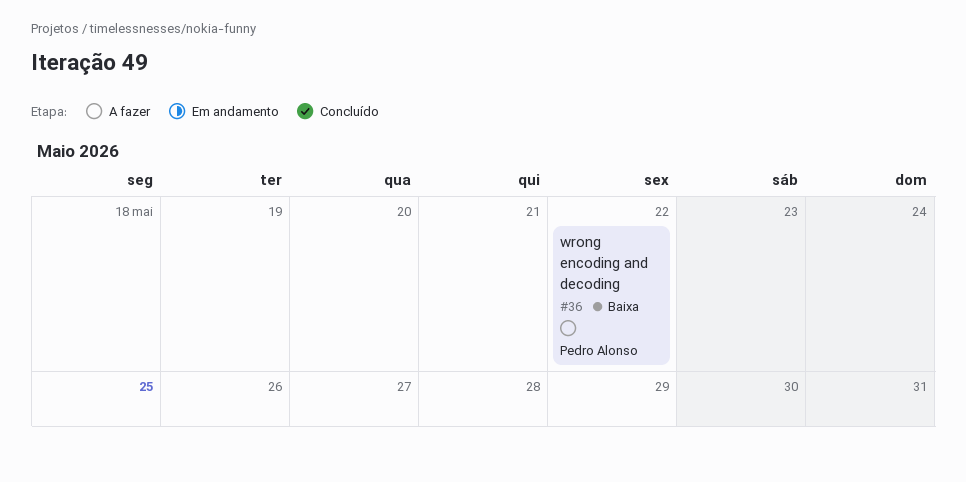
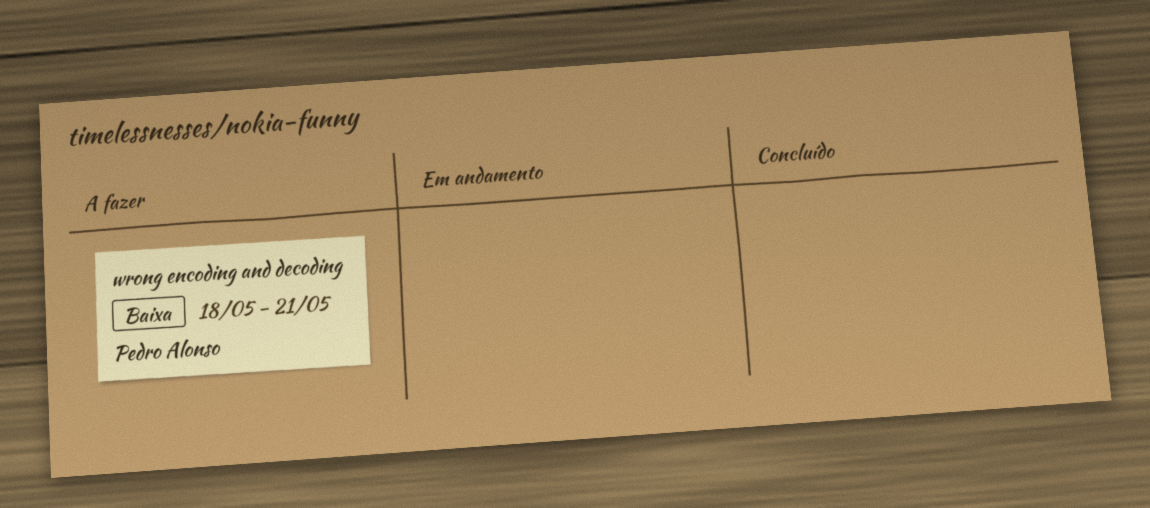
wrong encoding and decoding, due: May 22 -> May 21

